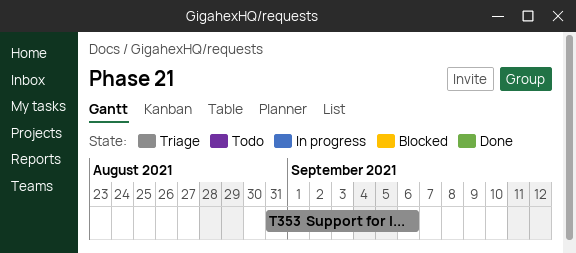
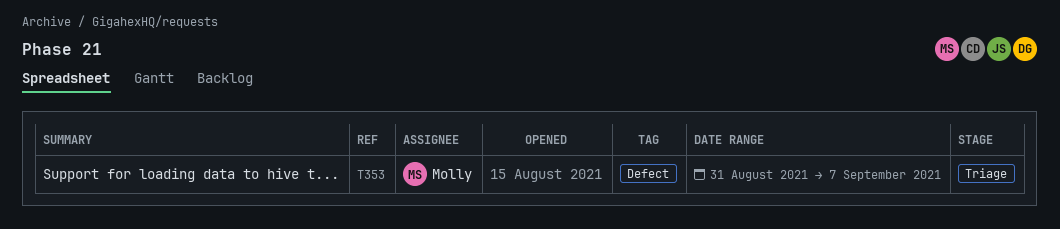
T353, due: Sep 6 -> Sep 7

